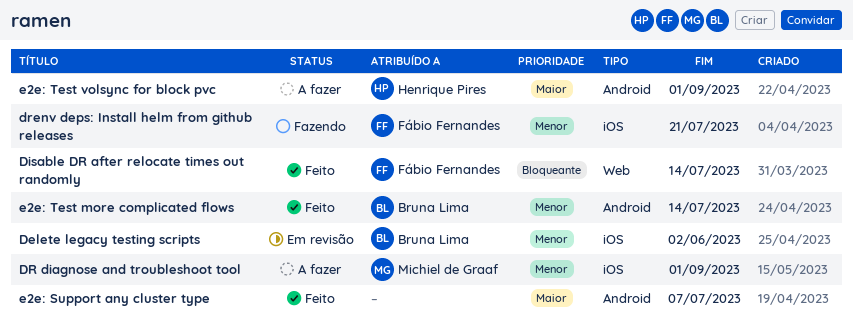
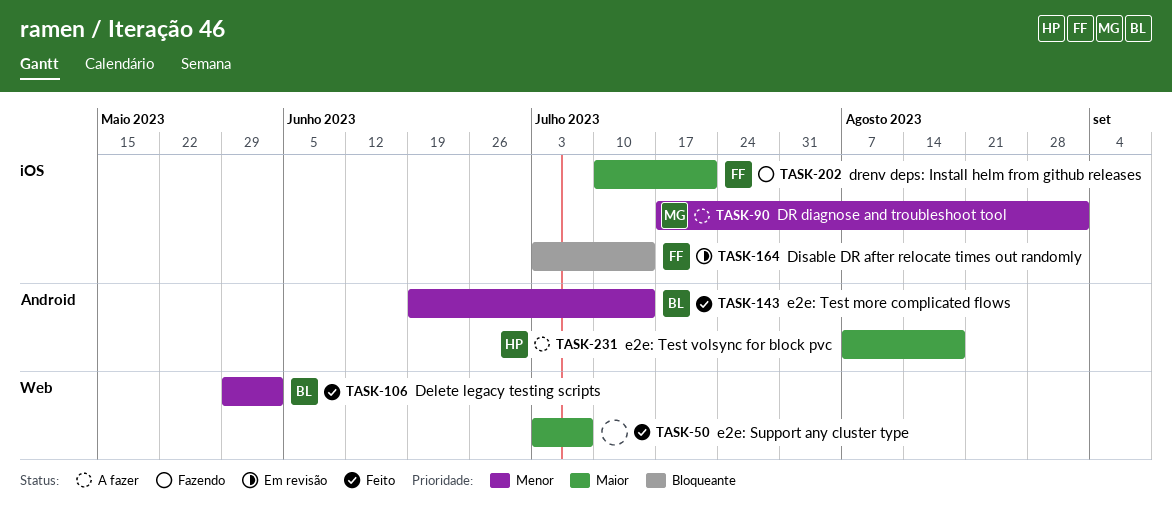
Delete legacy testing scripts, status: Em revisão -> Feito
Delete legacy testing scripts, label: iOS -> Web
Disable DR after relocate times out randomly, status: Feito -> Em revisão
Disable DR after relocate times out randomly, label: Web -> iOS
drenv deps: Install helm from github releases, priority: Menor -> Maior
e2e: Support any cluster type, label: Android -> Web
e2e: Test volsync for block pvc, due: Sep 1 -> Aug 18

